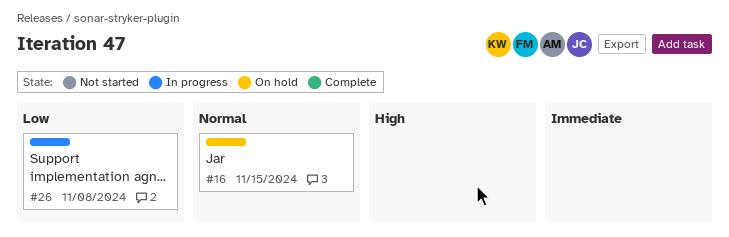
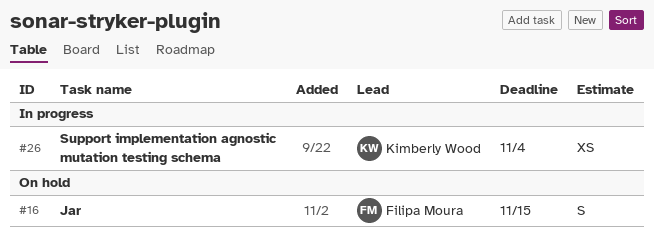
#26, due: Nov 8 -> Nov 4

